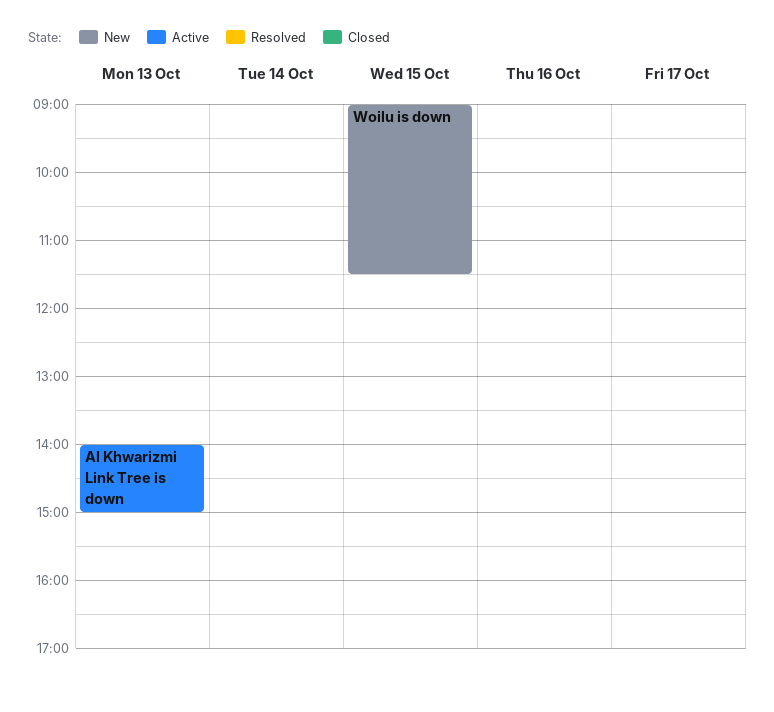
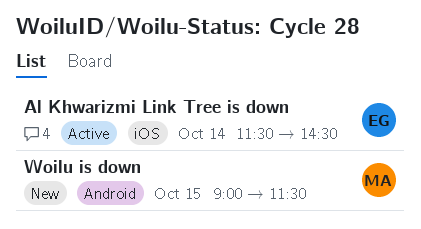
Al Khwarizmi Link Tree is down, day: Oct 13 -> Oct 14
Al Khwarizmi Link Tree is down, begins: 14:00 -> 11:30
Al Khwarizmi Link Tree is down, ends: 15:00 -> 14:30

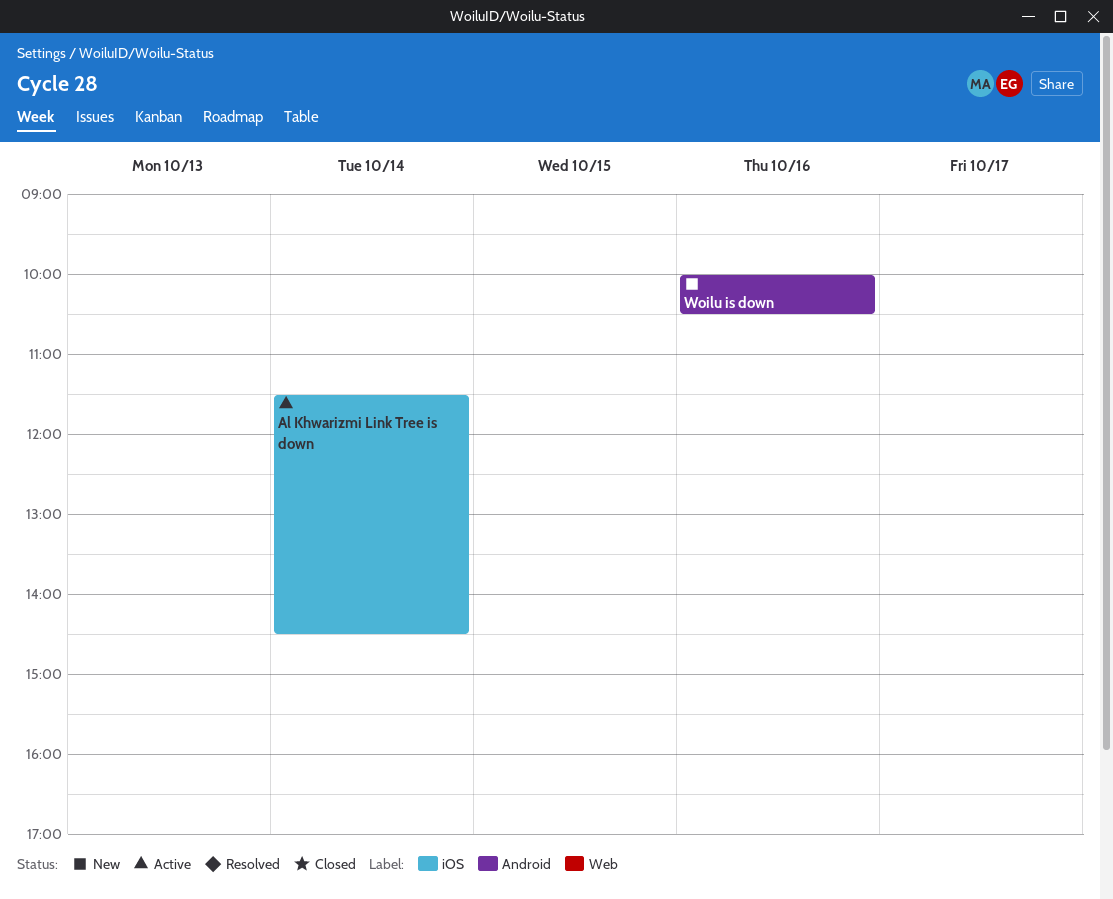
Woilu is down, day: Oct 15 -> Oct 16
Woilu is down, begins: 09:00 -> 10:00
Woilu is down, ends: 11:30 -> 10:30

